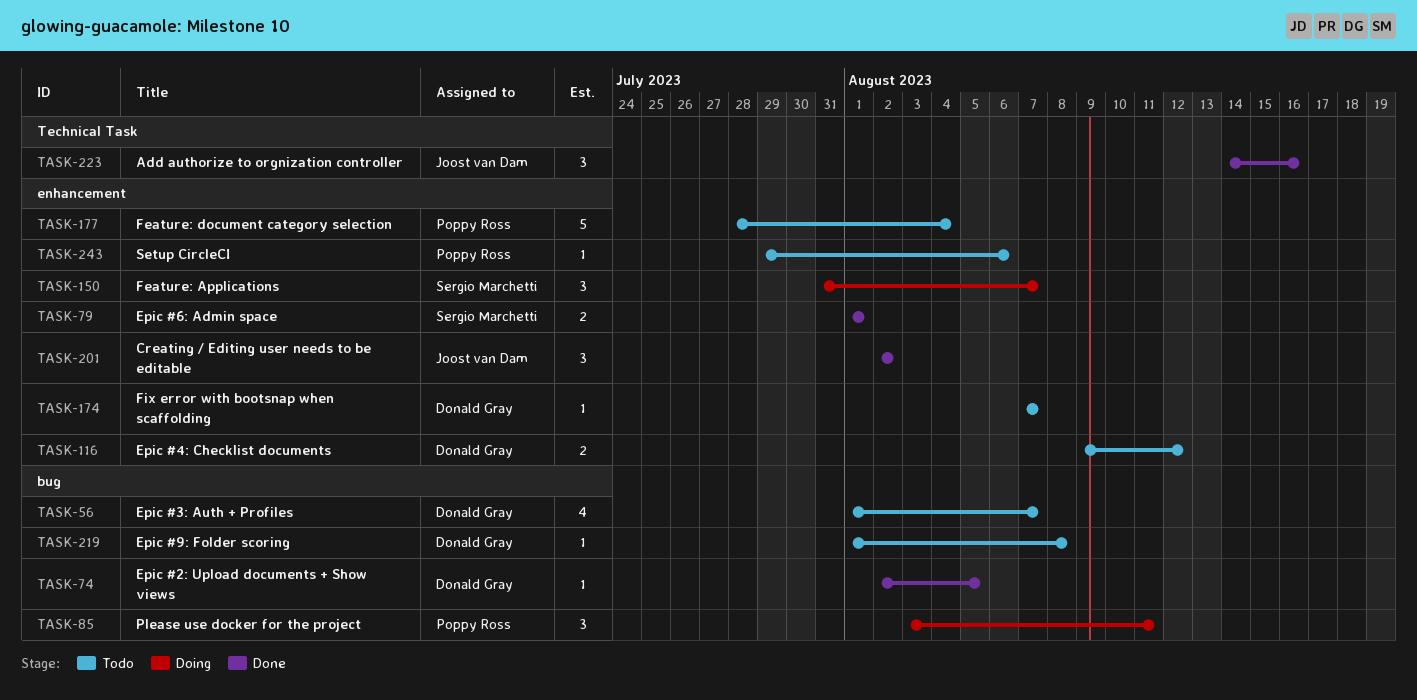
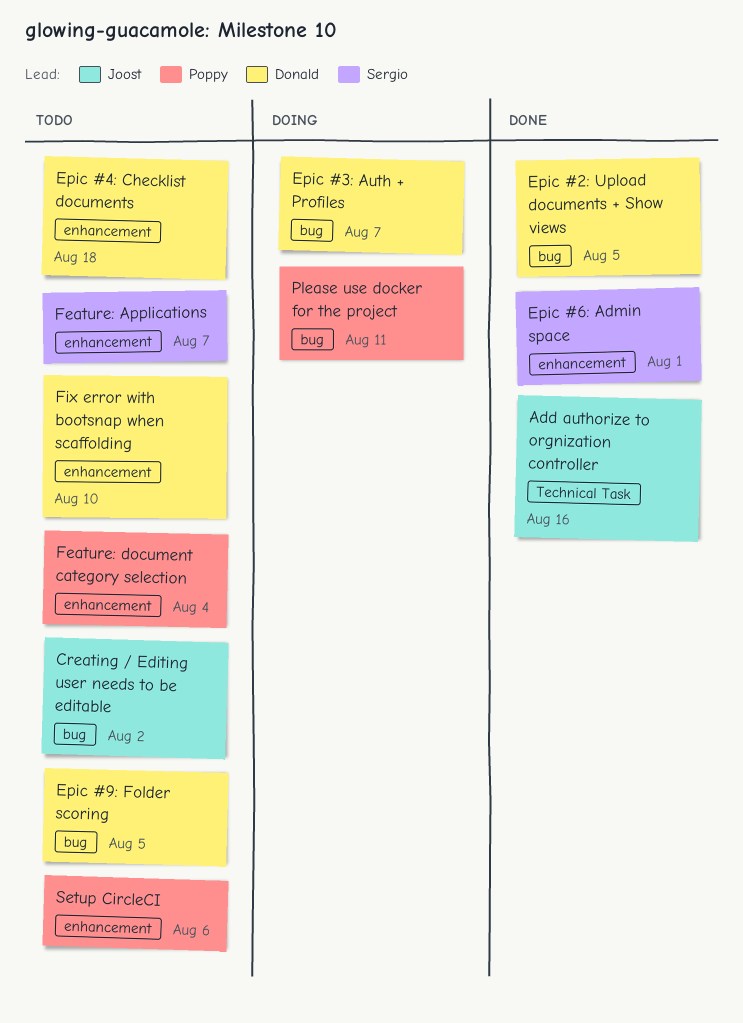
Creating / Editing user needs to be editable, status: Done -> Todo
Creating / Editing user needs to be editable, label: enhancement -> bug
Epic #3: Auth + Profiles, status: Todo -> Doing
Epic #4: Checklist documents, due: Aug 12 -> Aug 18
Epic #9: Folder scoring, due: Aug 8 -> Aug 5
Feature: Applications, status: Doing -> Todo
Fix error with bootsnap when scaffolding, due: Aug 7 -> Aug 10

